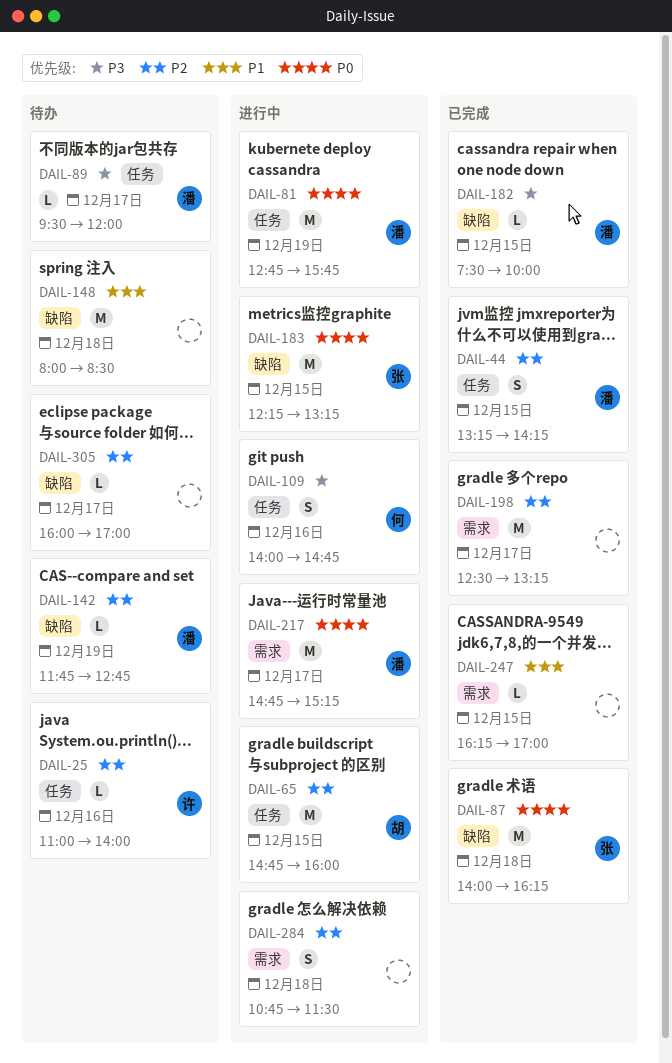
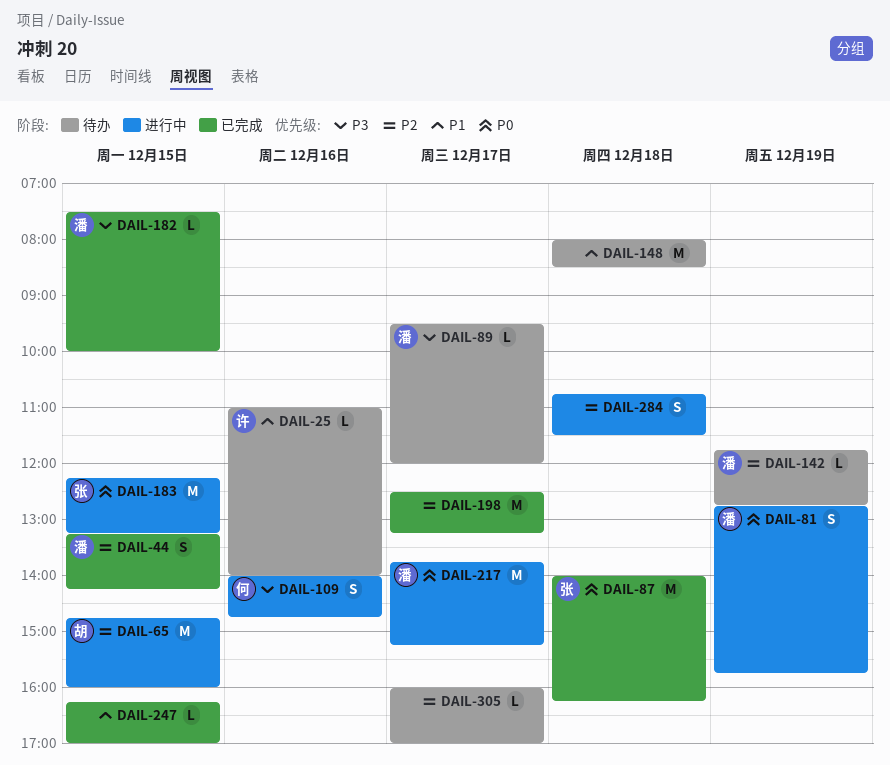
DAIL-25, priority: P2 -> P1
DAIL-81, estimate: M -> S
DAIL-217, begins: 14:45 -> 13:45

